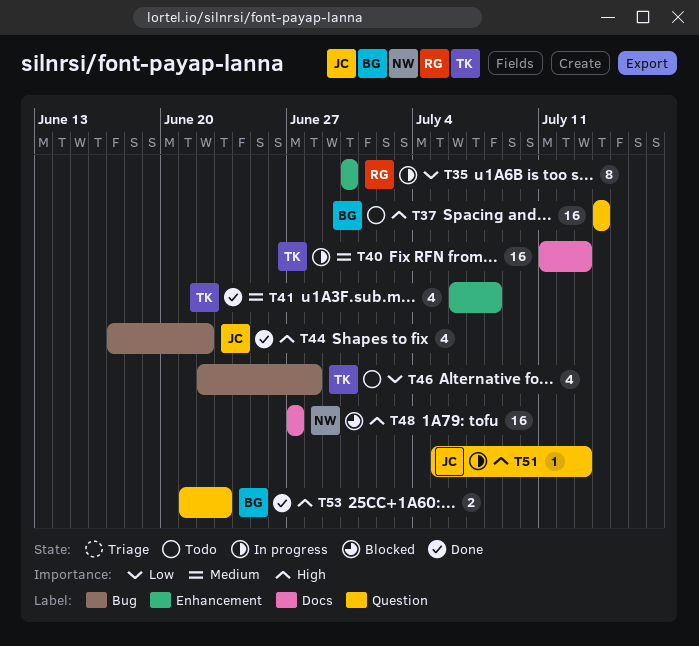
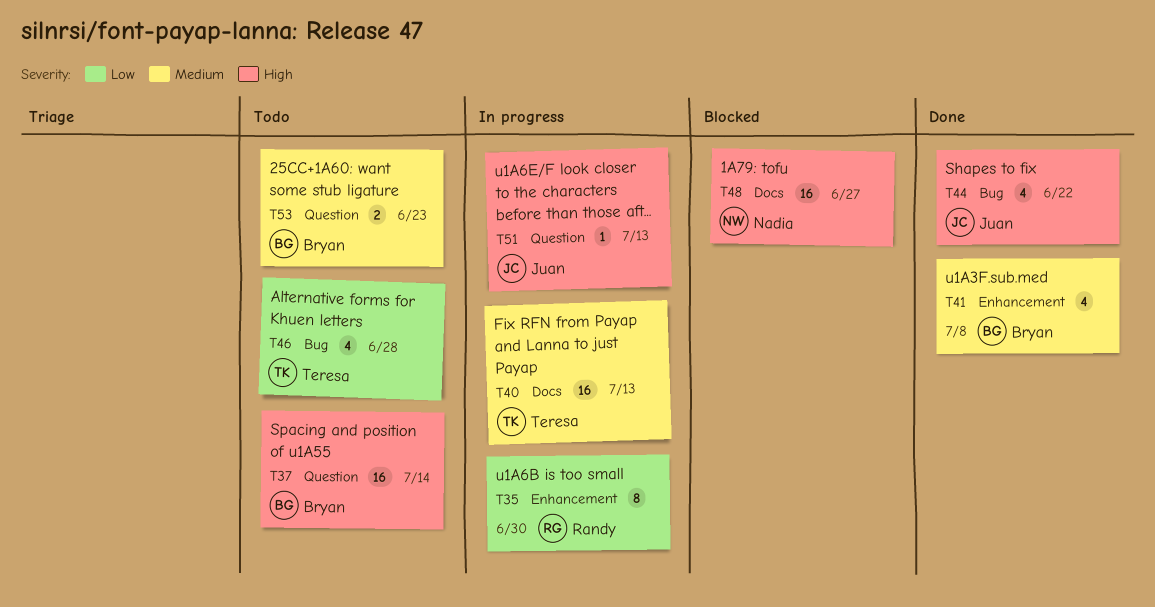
T41, owner: Teresa -> Bryan
T53, status: Done -> Todo
T53, priority: High -> Medium

